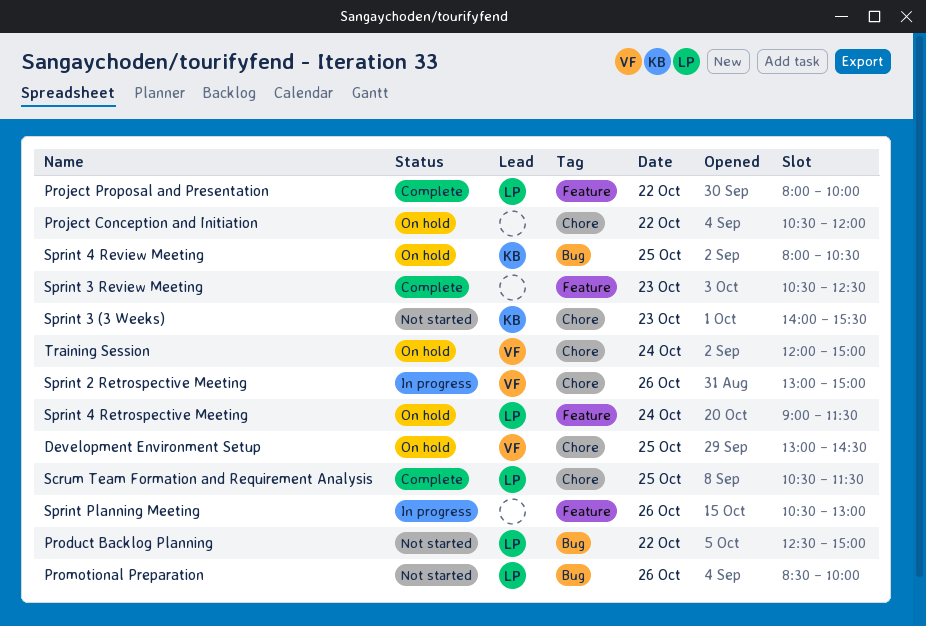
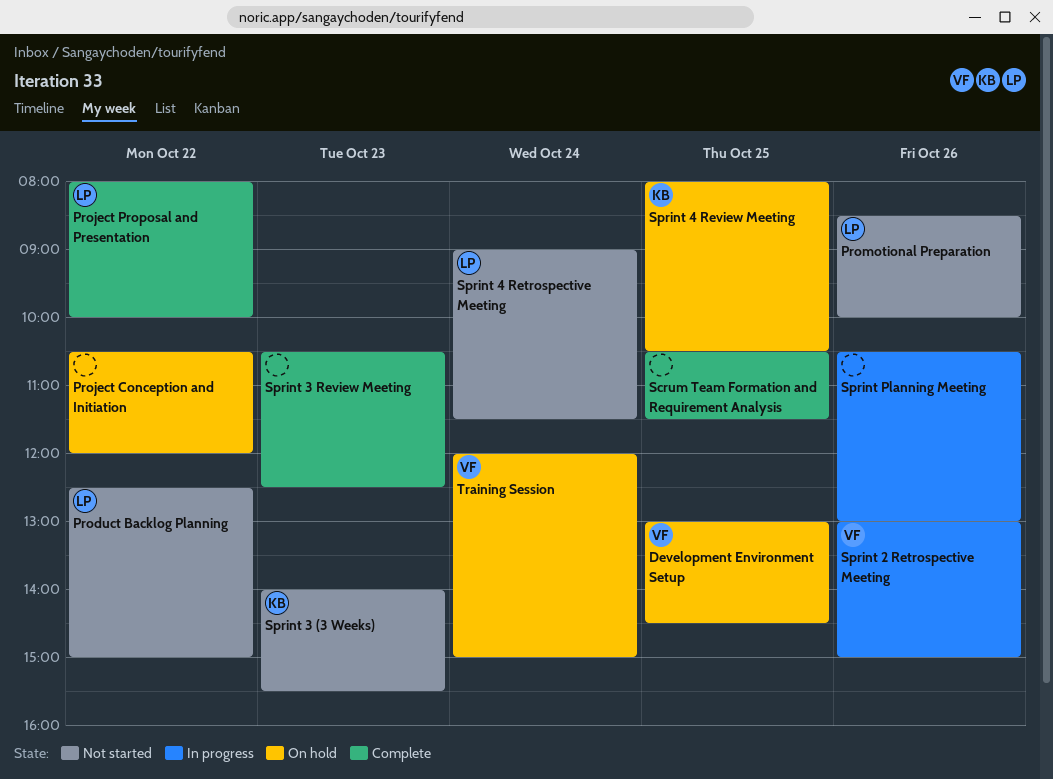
Scrum Team Formation and Requirement Analysis, owner: LP -> none
Sprint 4 Retrospective Meeting, status: On hold -> Not started

